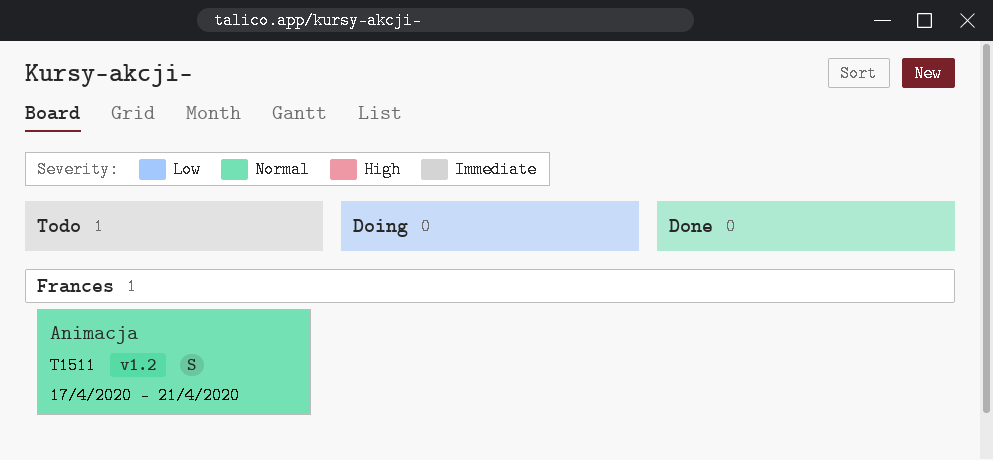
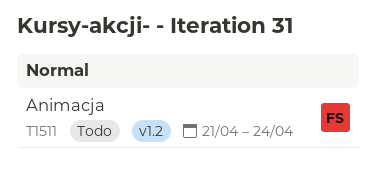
T1511, start: Apr 17 -> Apr 21
T1511, due: Apr 21 -> Apr 24

